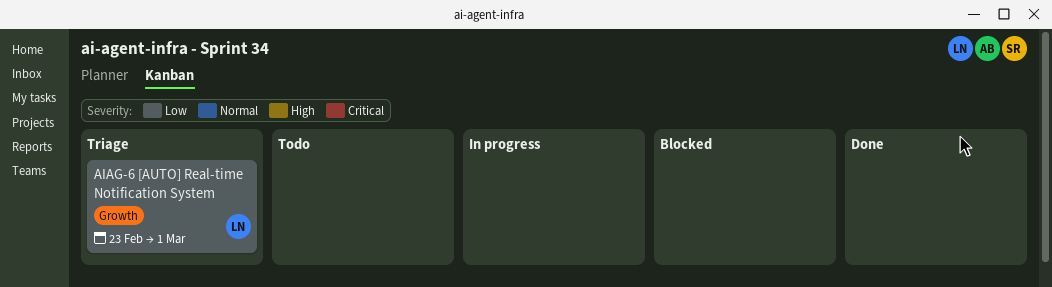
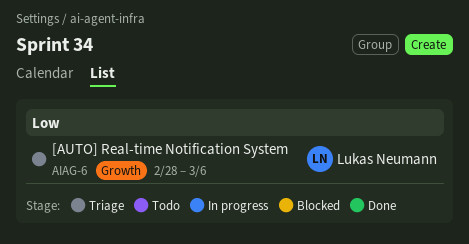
AIAG-6, start: Feb 23 -> Feb 28
AIAG-6, due: Mar 1 -> Mar 6

